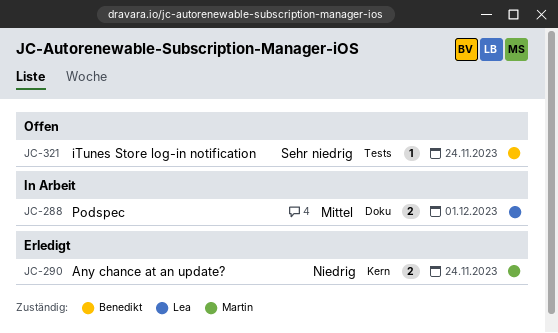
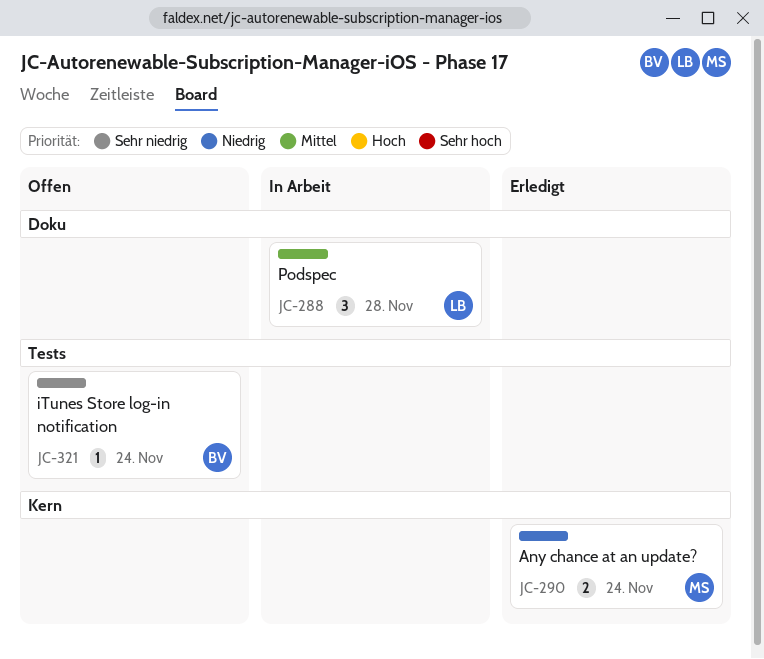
JC-288, estimate: 2 -> 3
JC-288, due: Dec 1 -> Nov 28

